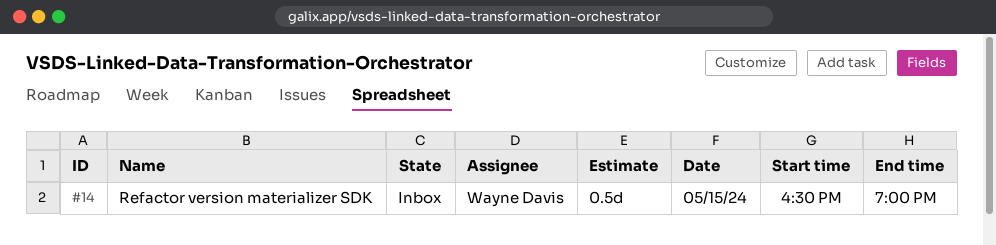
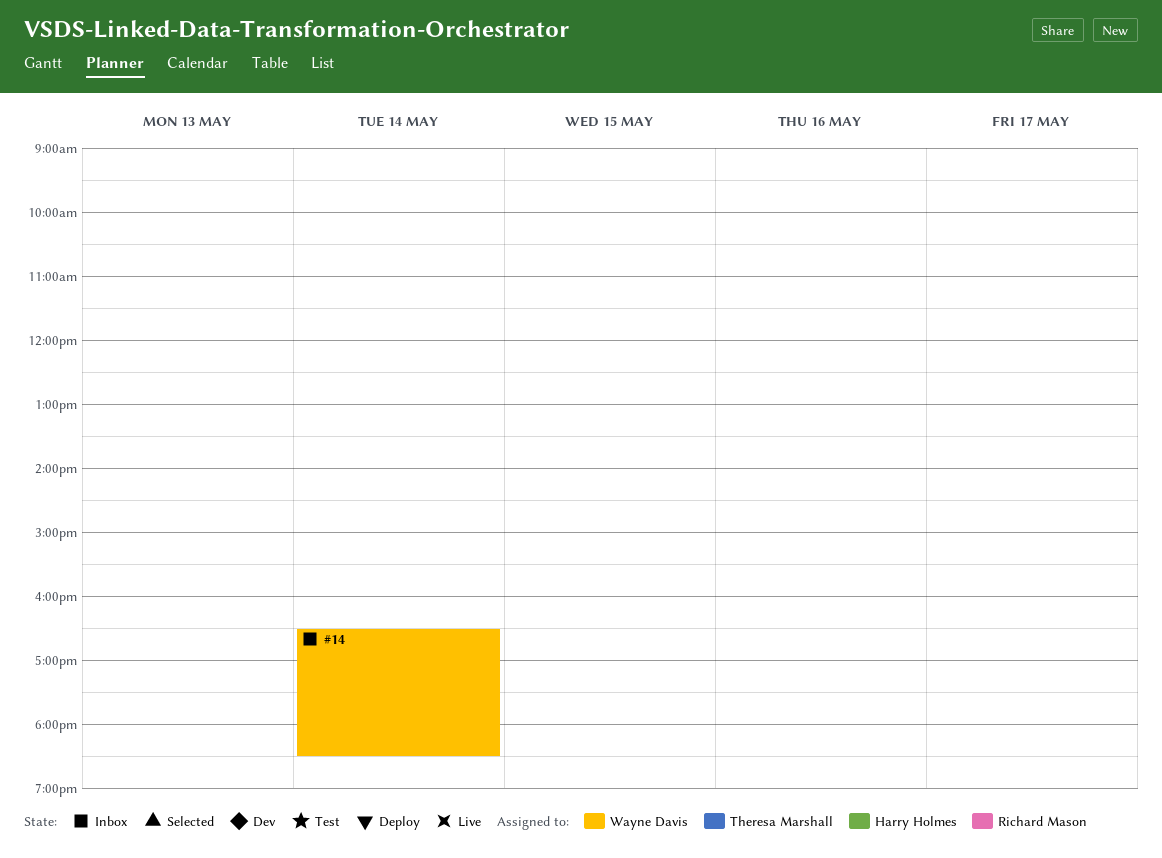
#14, day: May 15 -> May 14
#14, ends: 19:00 -> 18:30

